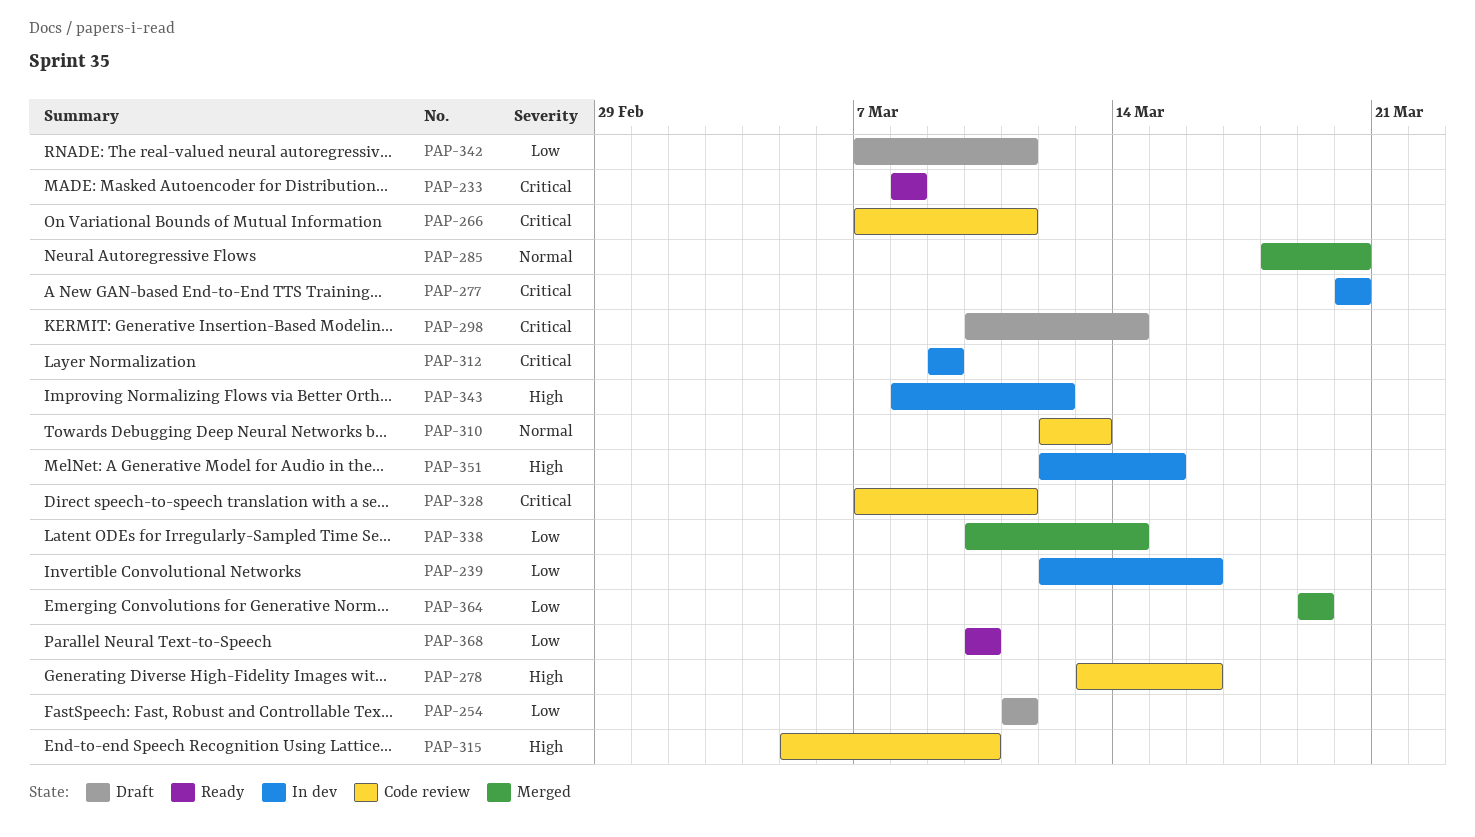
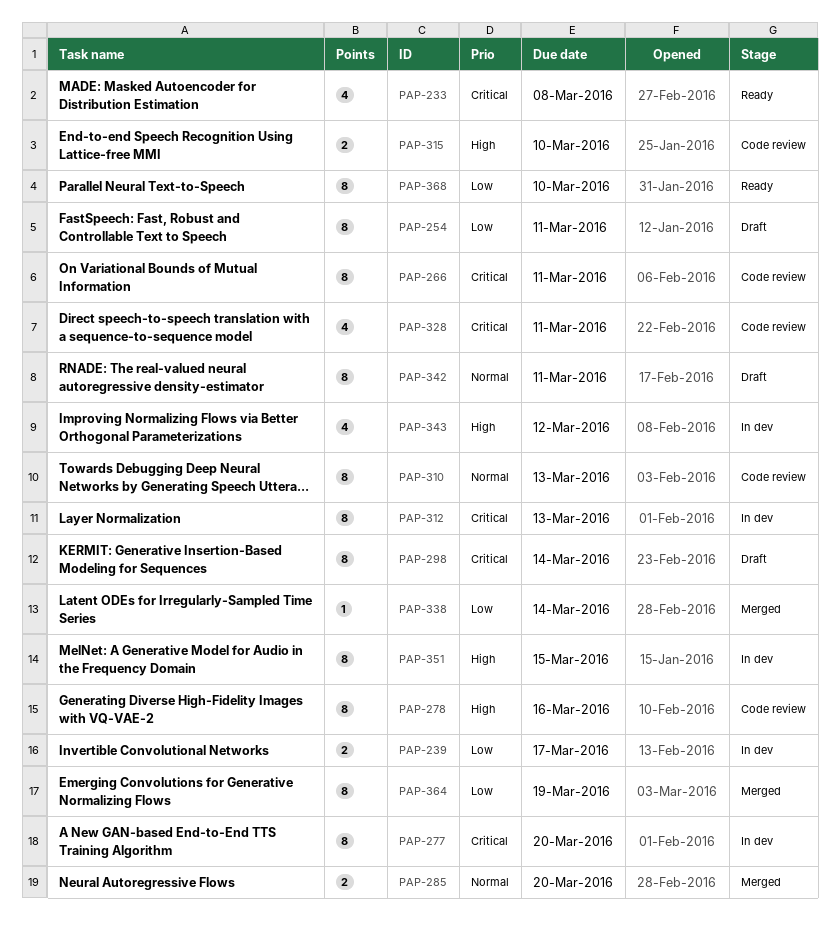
PAP-239, due: Mar 16 -> Mar 17
PAP-312, due: Mar 9 -> Mar 13
PAP-342, priority: Low -> Normal

